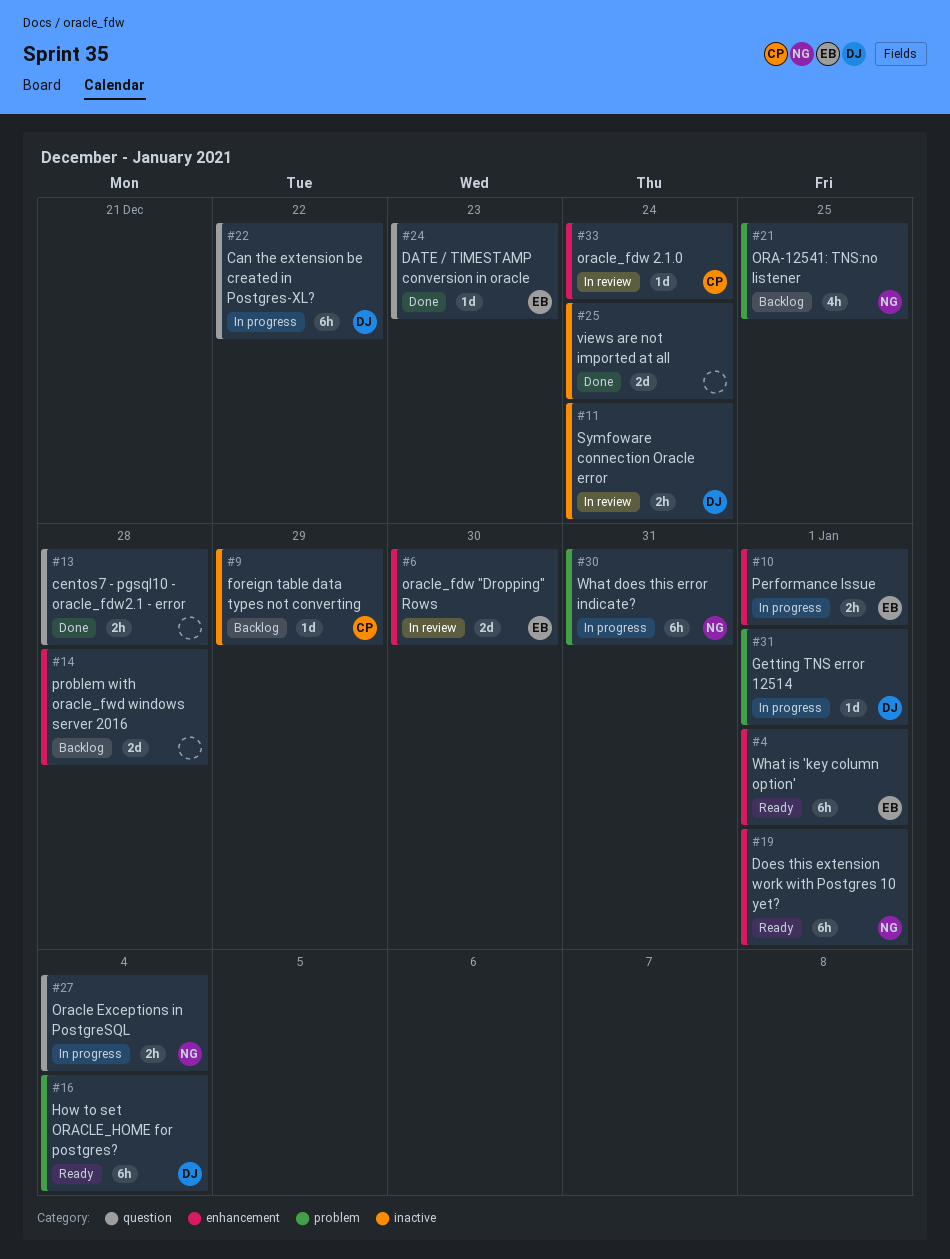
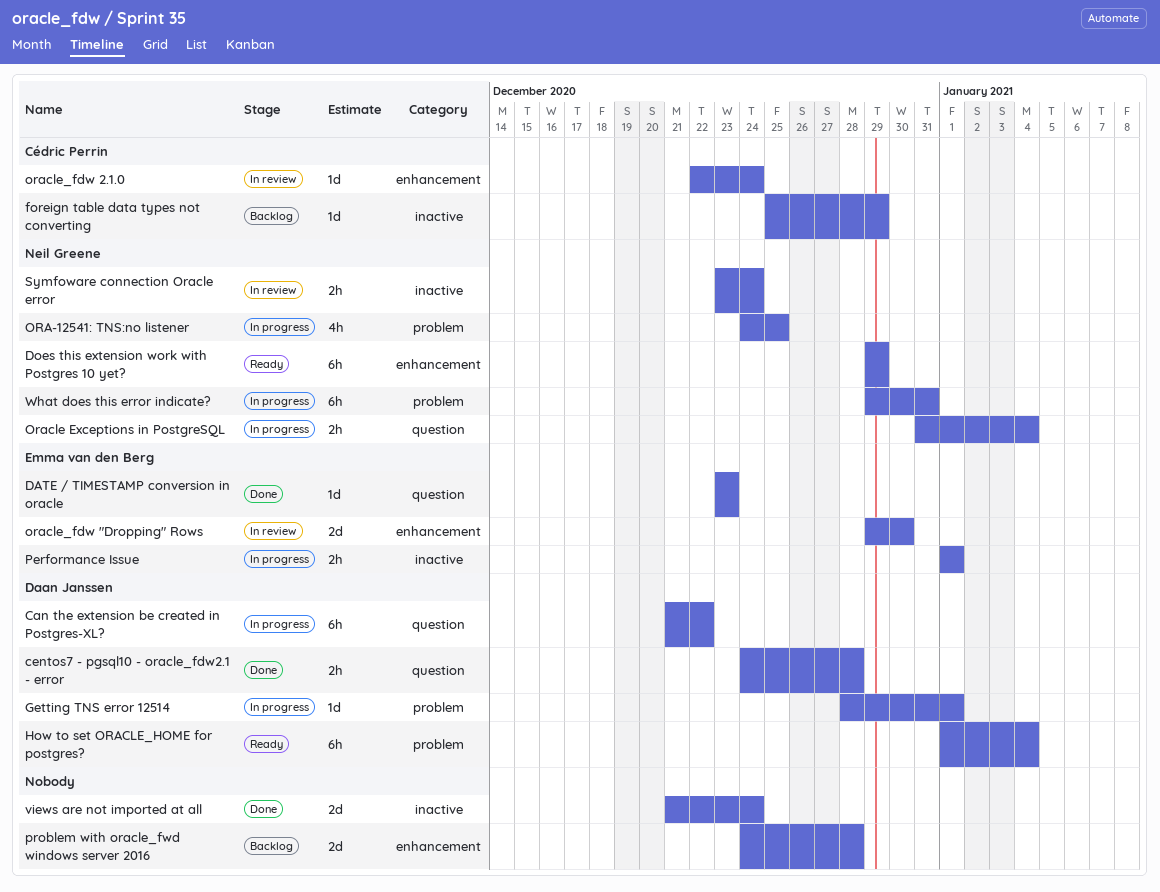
centos7 - pgsql10 - oracle_fdw2.1 - error, owner: none -> Daan Janssen
Does this extension work with Postgres 10 yet?, due: Jan 1 -> Dec 29
ORA-12541: TNS:no listener, status: Backlog -> In progress
Performance Issue, label: enhancement -> inactive
Symfoware connection Oracle error, owner: Daan Janssen -> Neil Greene
What is 'key column option': present -> none

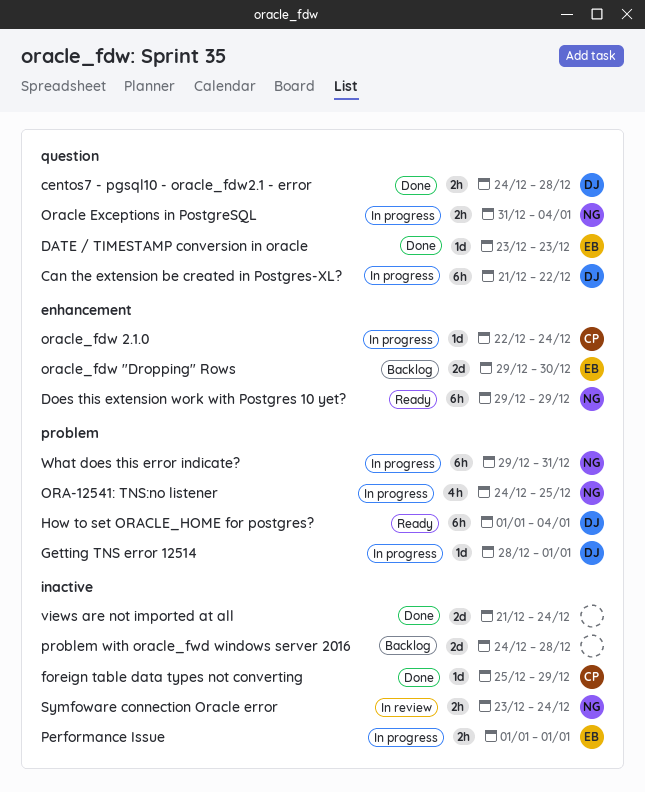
foreign table data types not converting, status: Backlog -> Done
oracle_fdw "Dropping" Rows, status: In review -> Backlog
oracle_fdw 2.1.0, status: In review -> In progress
problem with oracle_fwd windows server 2016, label: enhancement -> inactive

